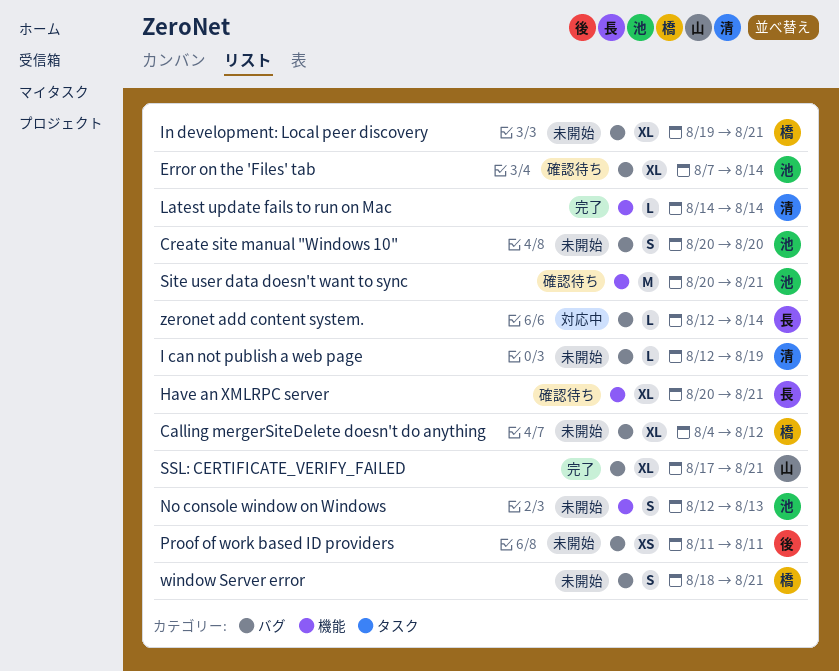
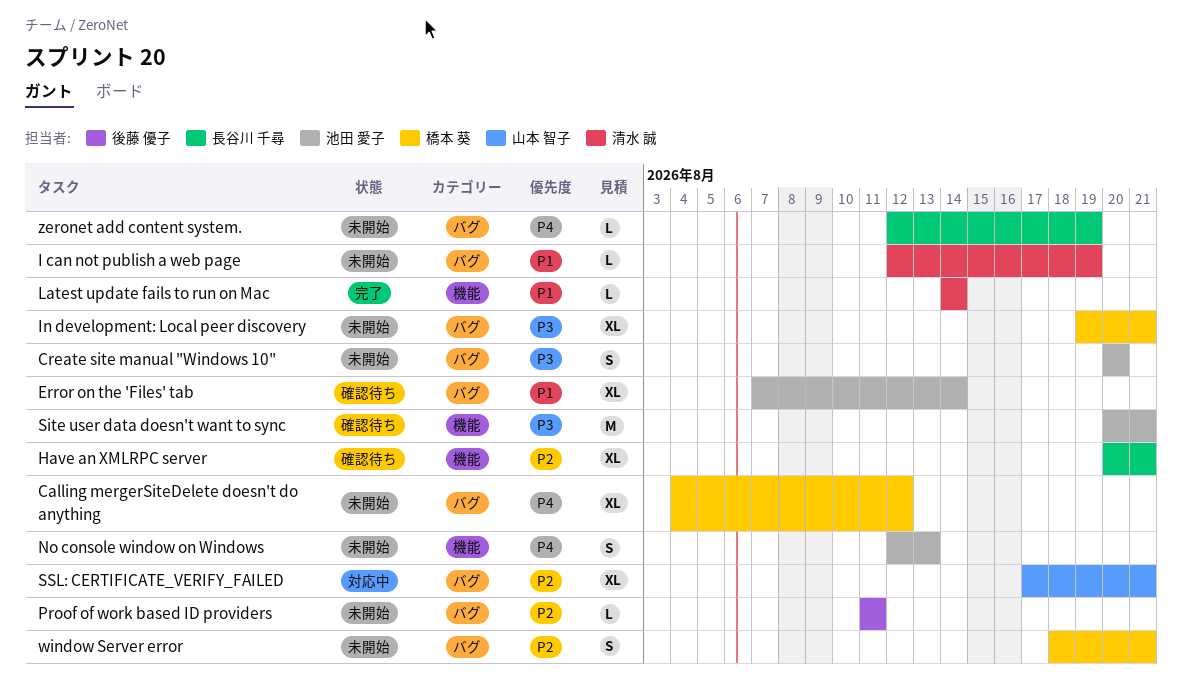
Proof of work based ID providers, estimate: XS -> L
SSL: CERTIFICATE_VERIFY_FAILED, status: 完了 -> 対応中
zeronet add content system., status: 対応中 -> 未開始
zeronet add content system., due: Aug 14 -> Aug 19

